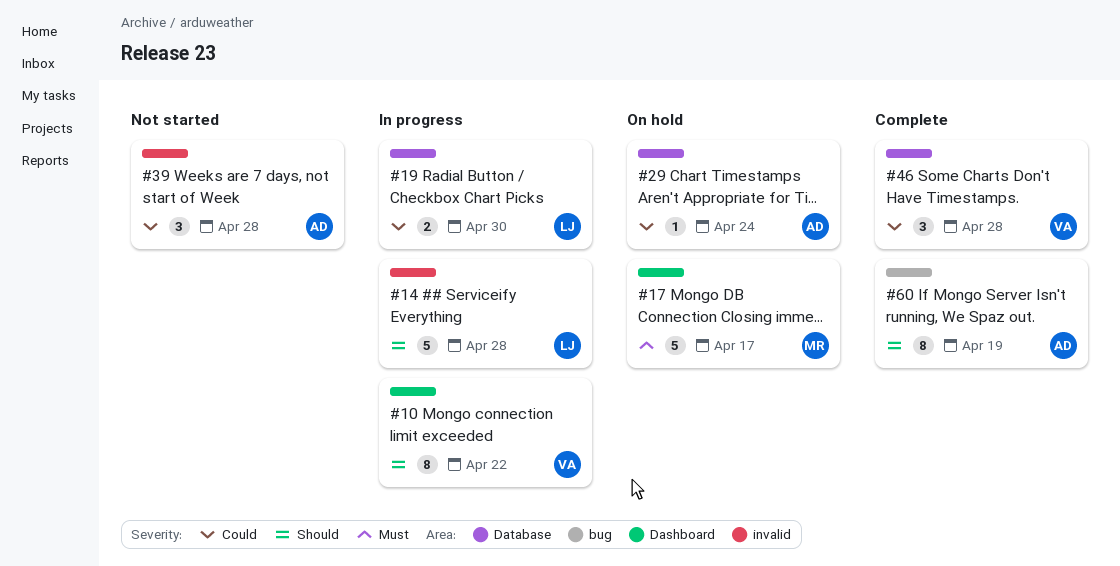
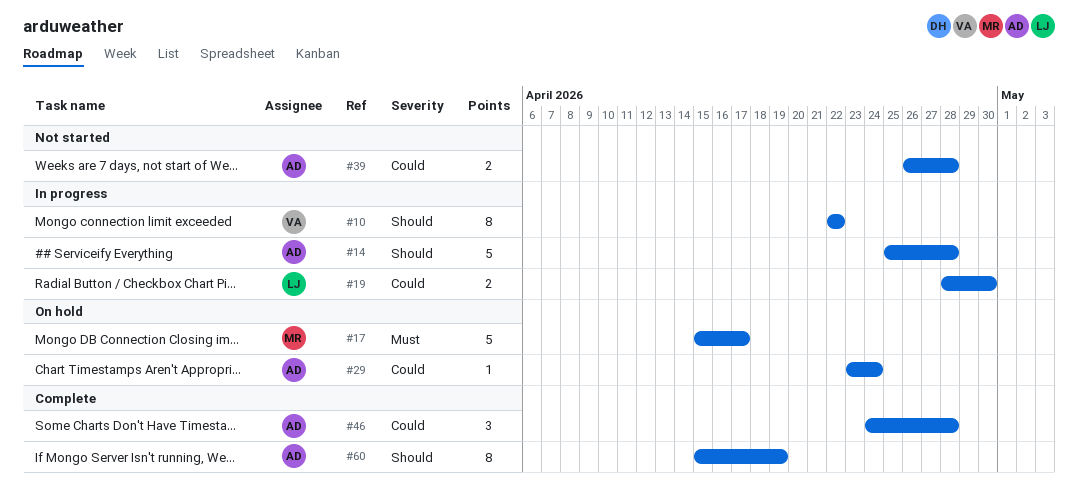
#14, owner: LJ -> AD
#39, estimate: 3 -> 2
#46, owner: VA -> AD

